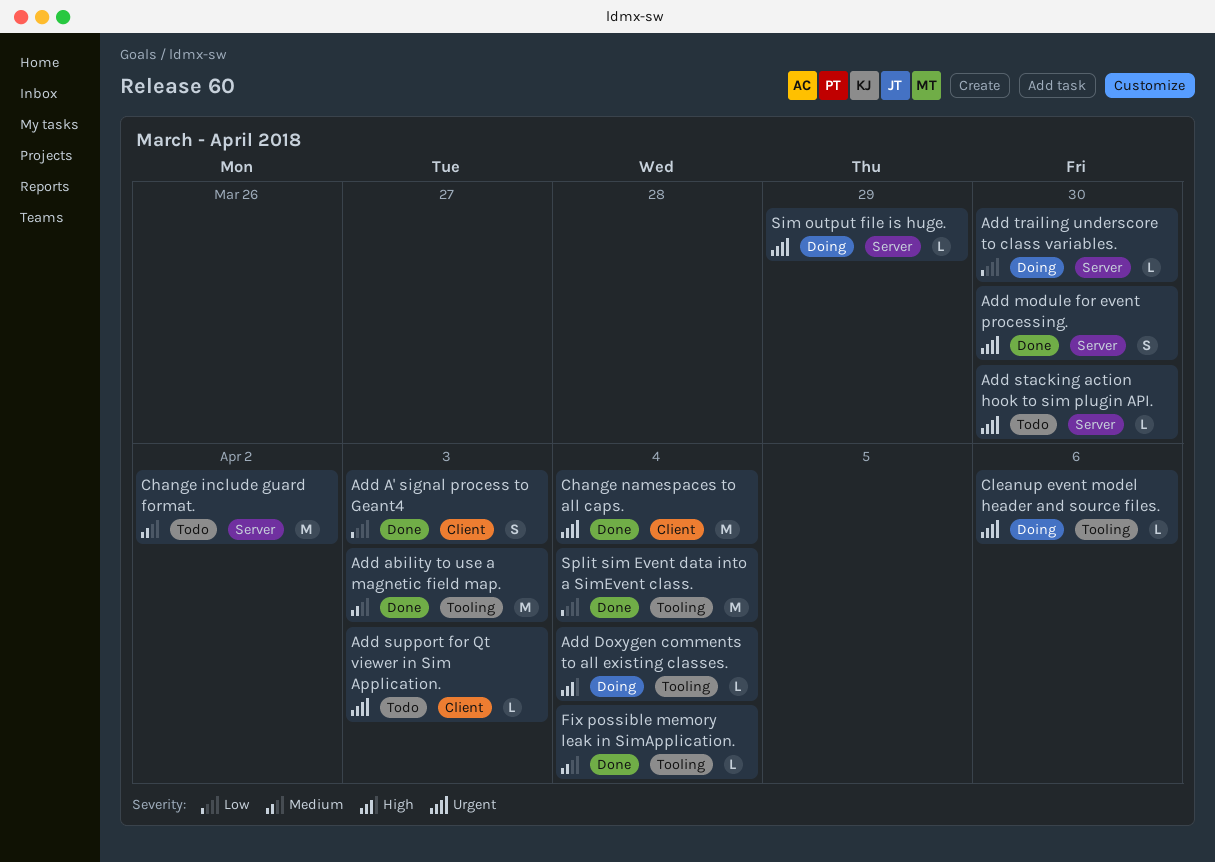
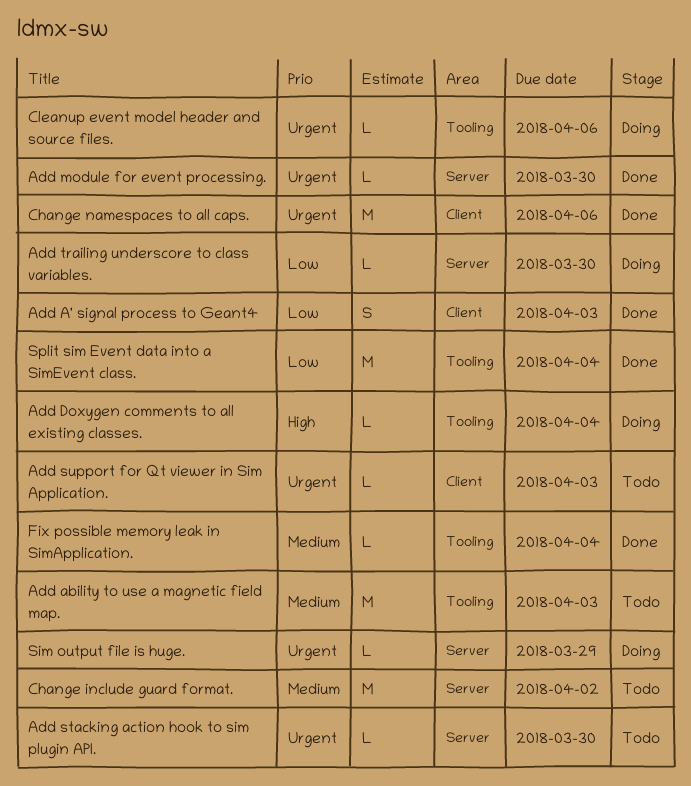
Add ability to use a magnetic field map., status: Done -> Todo
Add module for event processing., estimate: S -> L
Change namespaces to all caps., due: Apr 4 -> Apr 6

